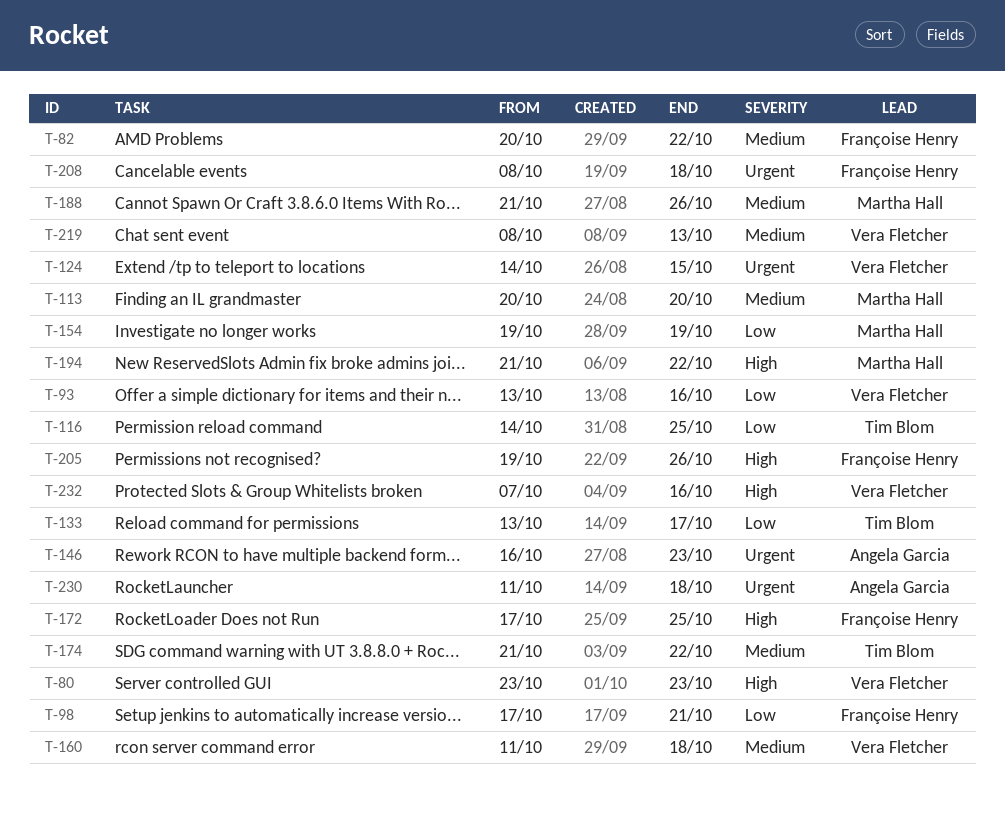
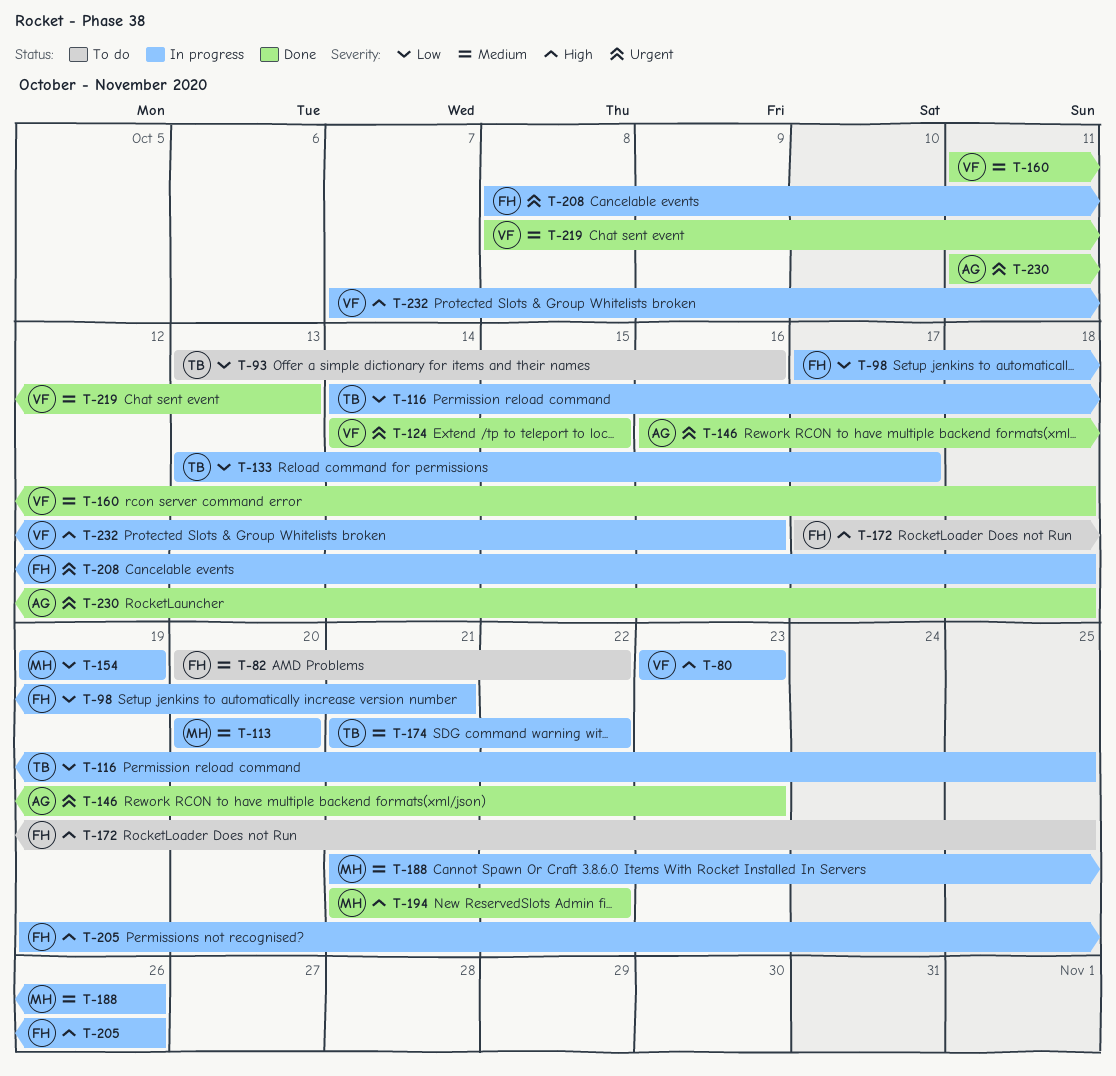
T-93, owner: Vera Fletcher -> Tim Blom

